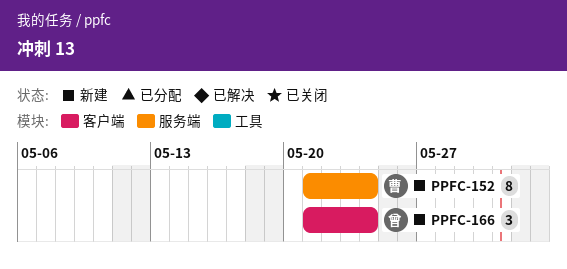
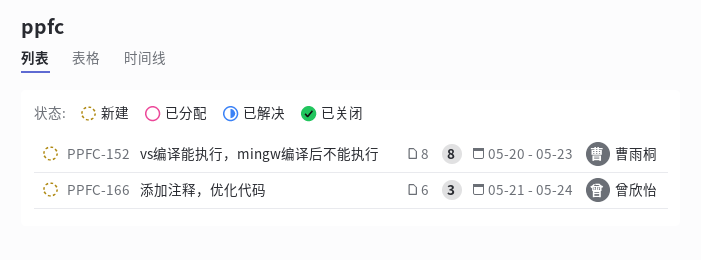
PPFC-152, start: May 21 -> May 20
PPFC-152, due: May 24 -> May 23

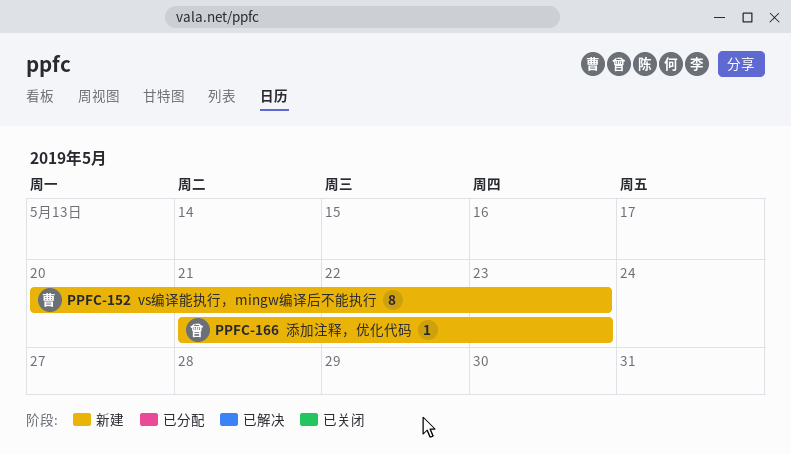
PPFC-166, estimate: 3 -> 1
PPFC-166, due: May 24 -> May 23

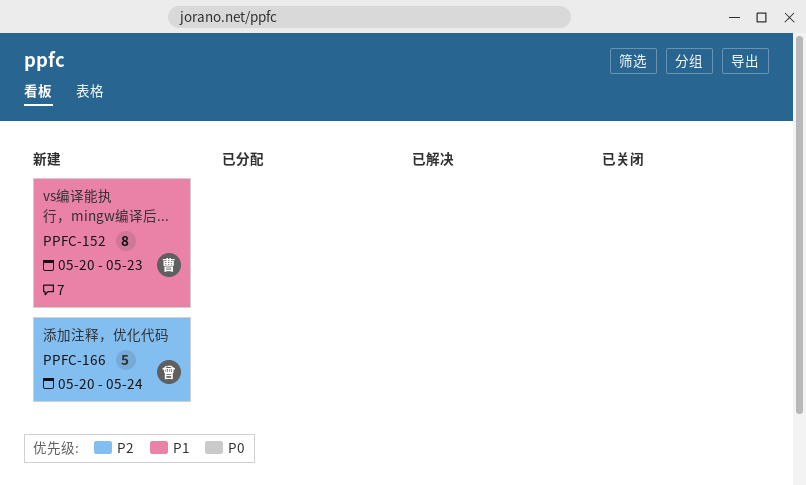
PPFC-166, estimate: 1 -> 5
PPFC-166, start: May 21 -> May 20
PPFC-166, due: May 23 -> May 24

